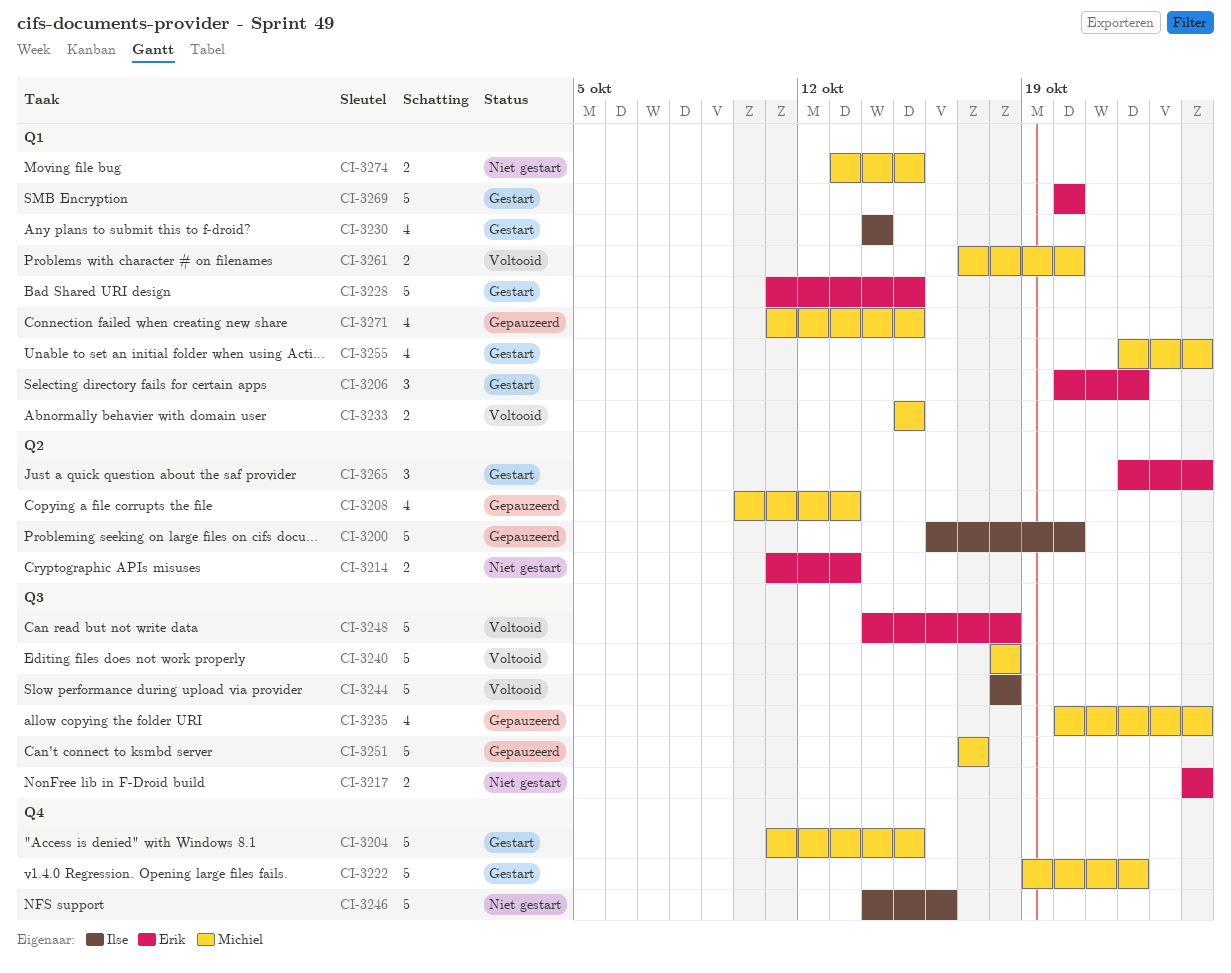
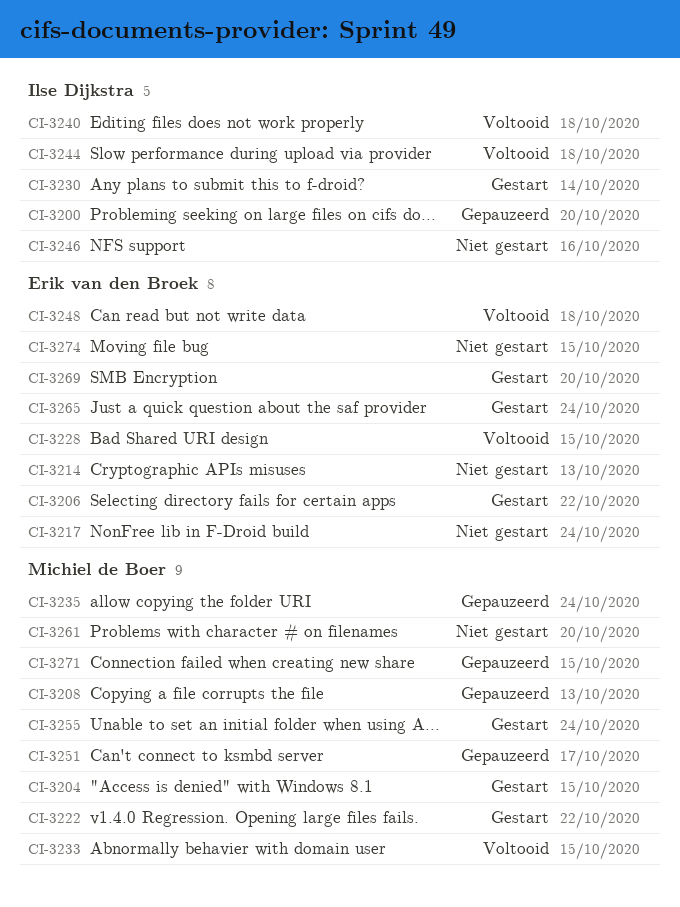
CI-3228, status: Gestart -> Voltooid
CI-3240, owner: Michiel de Boer -> Ilse Dijkstra
CI-3261, status: Voltooid -> Niet gestart
CI-3274, owner: Michiel de Boer -> Erik van den Broek

